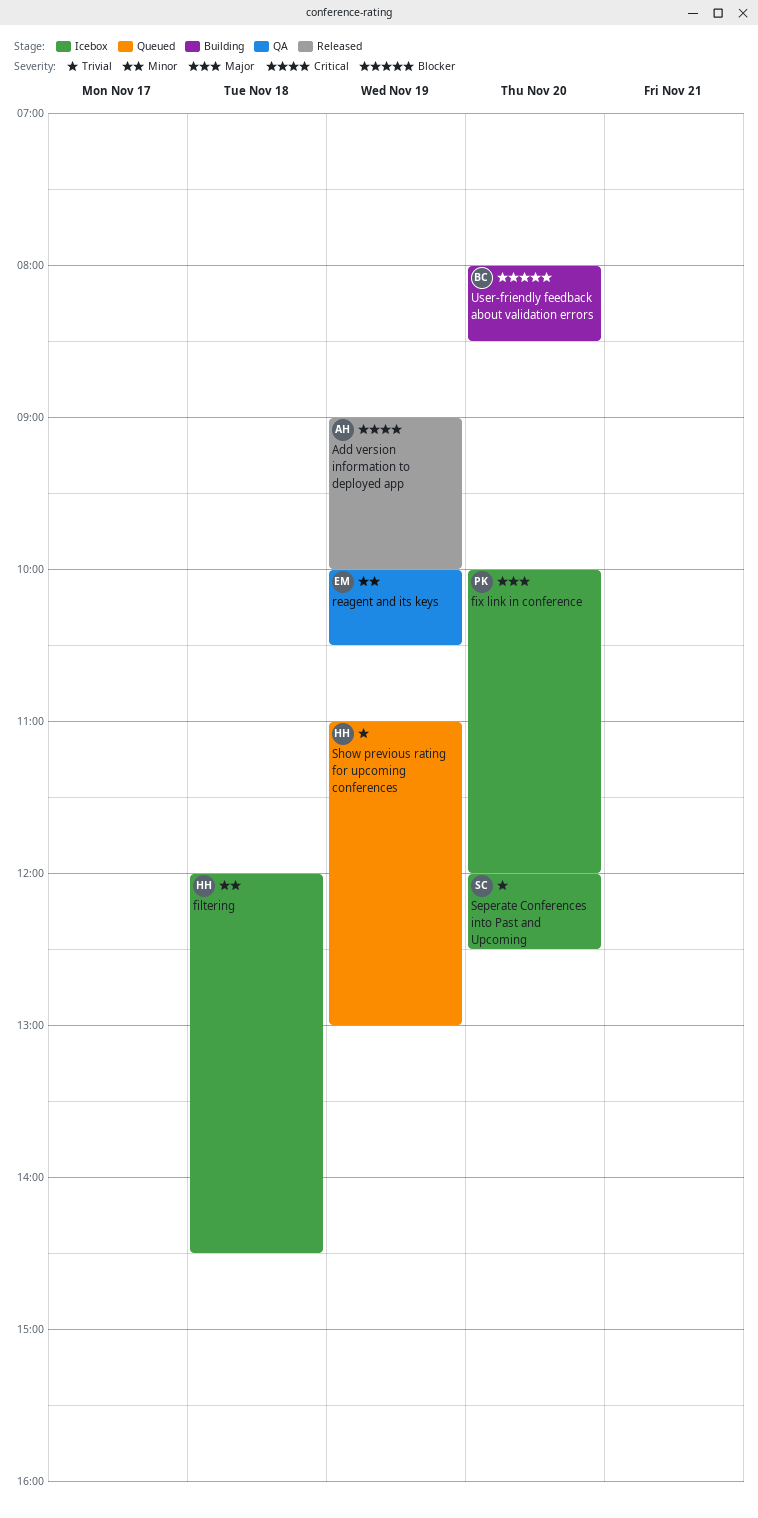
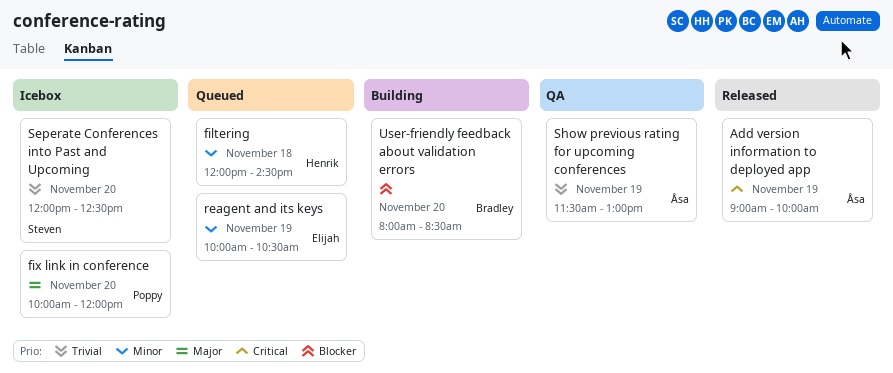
filtering, status: Icebox -> Queued
reagent and its keys, status: QA -> Queued
Show previous rating for upcoming conferences, status: Queued -> QA
Show previous rating for upcoming conferences, owner: Henrik -> Åsa
Show previous rating for upcoming conferences, begins: 11:00 -> 11:30

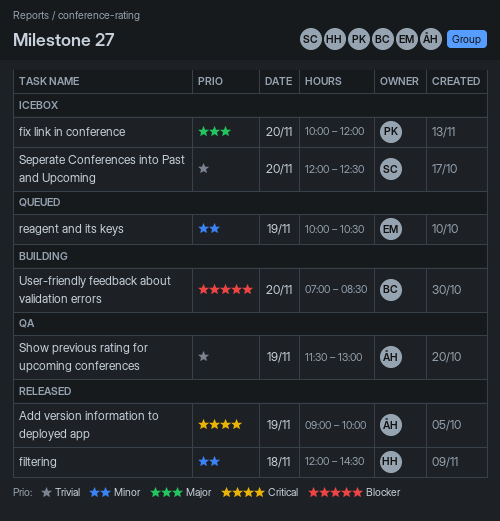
filtering, status: Queued -> Released
User-friendly feedback about validation errors, begins: 08:00 -> 07:00

